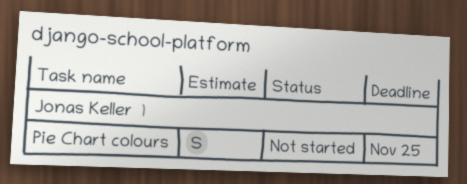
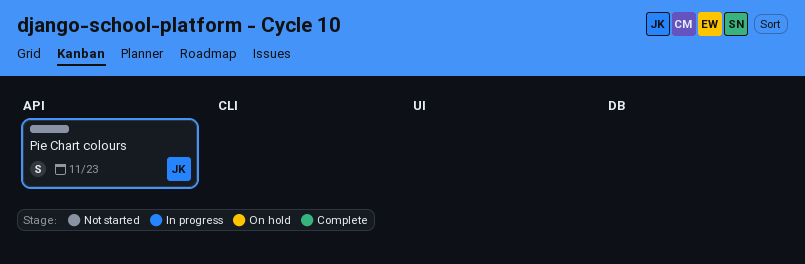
Pie Chart colours, due: Nov 25 -> Nov 23

